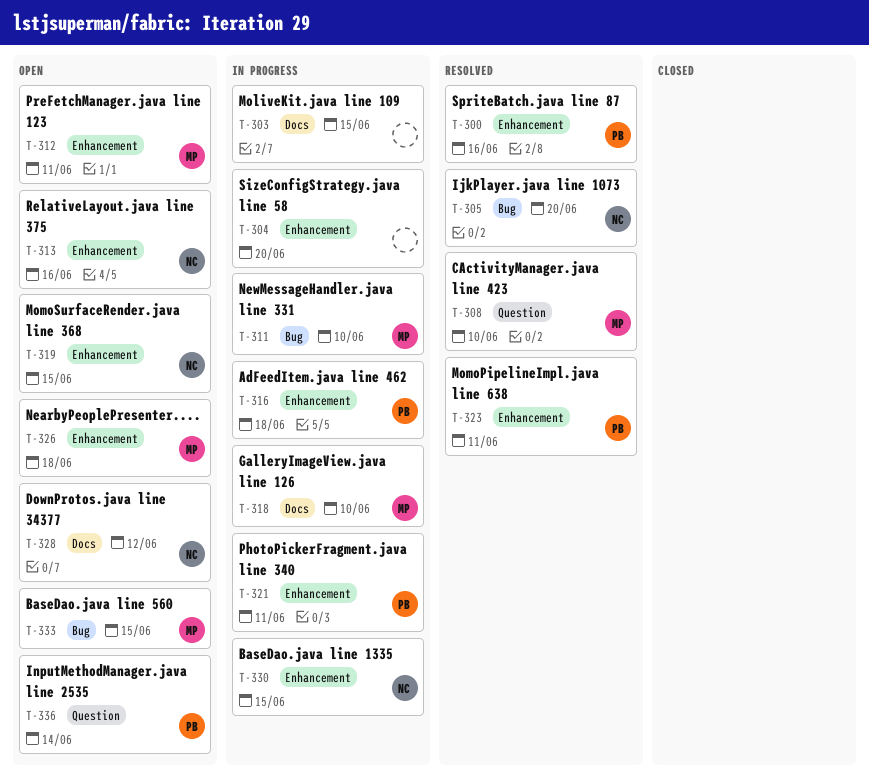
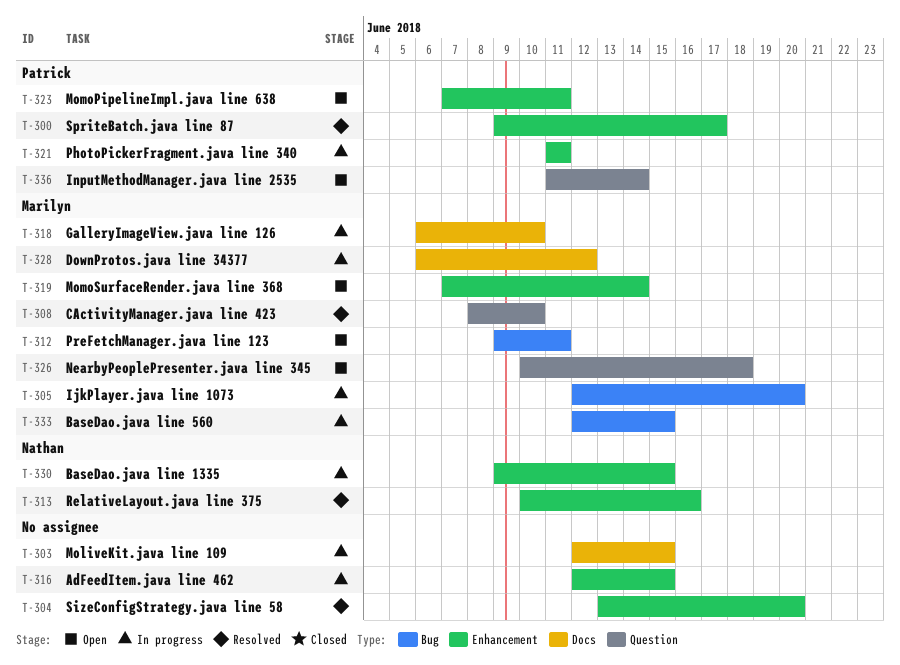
T-300, due: Jun 16 -> Jun 17
T-304, status: In progress -> Resolved
T-305, status: Resolved -> In progress
T-305, owner: Nathan -> Marilyn
T-311: present -> none
T-312, label: Enhancement -> Bug
T-313, status: Open -> Resolved
T-316, owner: Patrick -> none
T-316, due: Jun 18 -> Jun 15
T-319, owner: Nathan -> Marilyn
T-319, due: Jun 15 -> Jun 14
T-323, status: Resolved -> Open
T-326, label: Enhancement -> Question
T-328, status: Open -> In progress
T-328, owner: Nathan -> Marilyn
T-333, status: Open -> In progress

